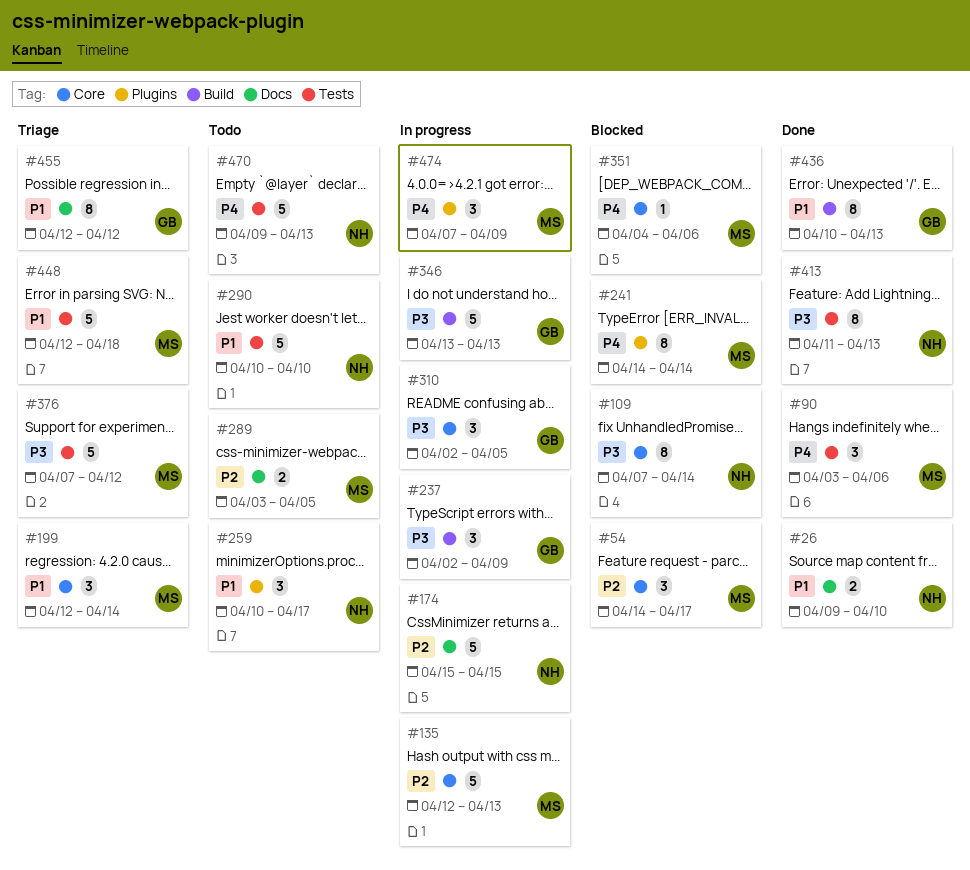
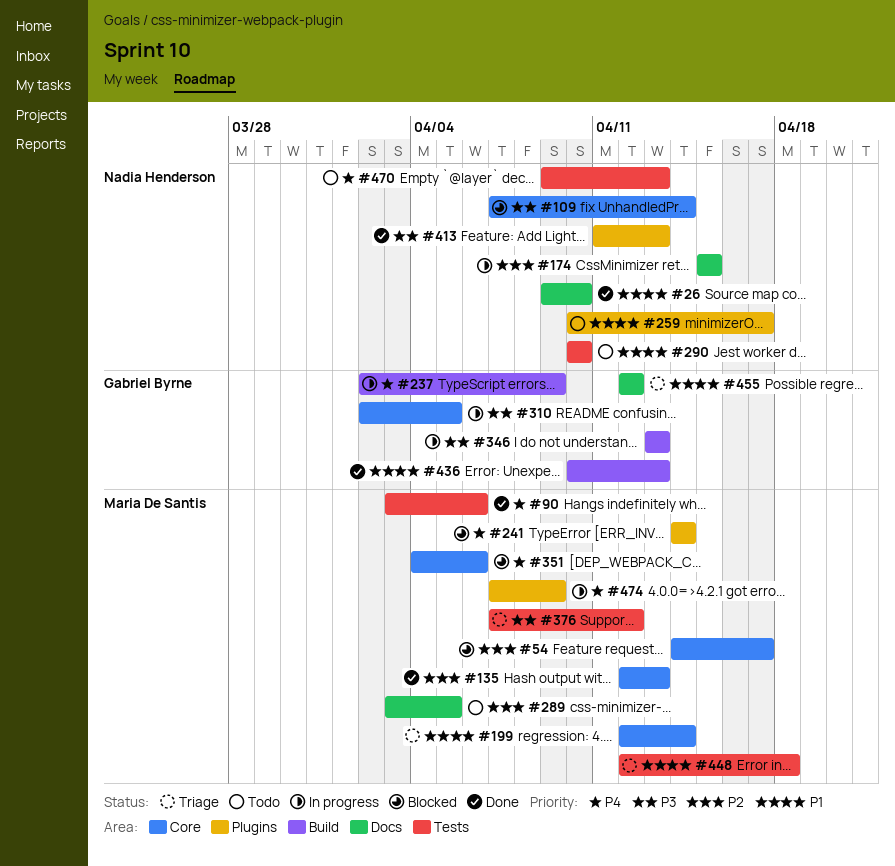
#135, status: In progress -> Done
#237, priority: P3 -> P4
#413, label: Tests -> Plugins

